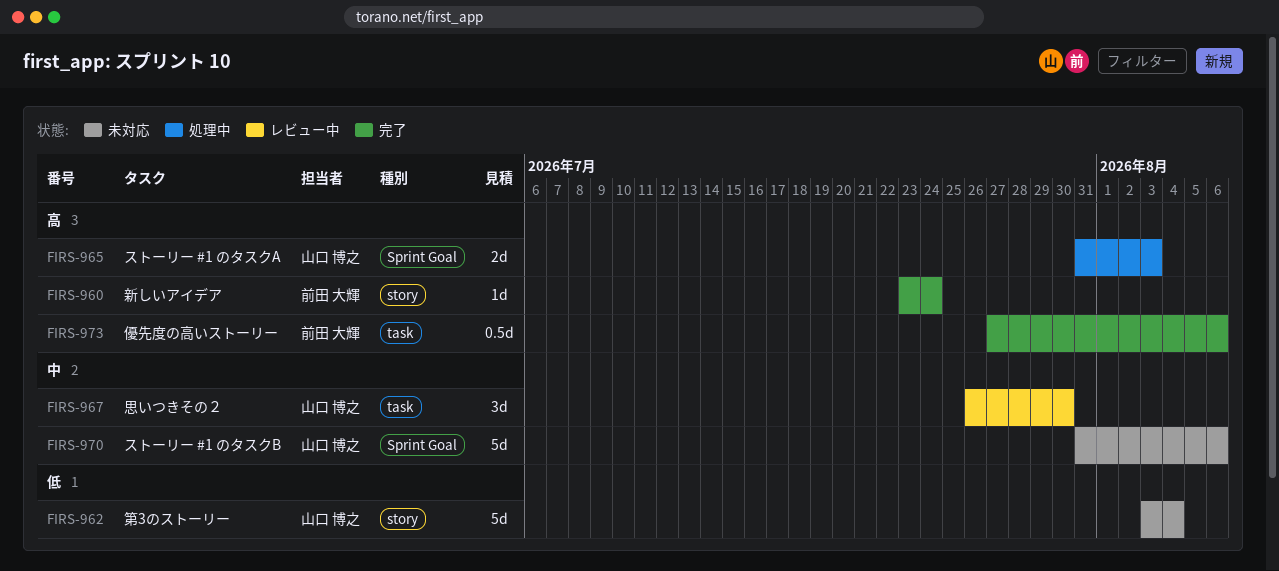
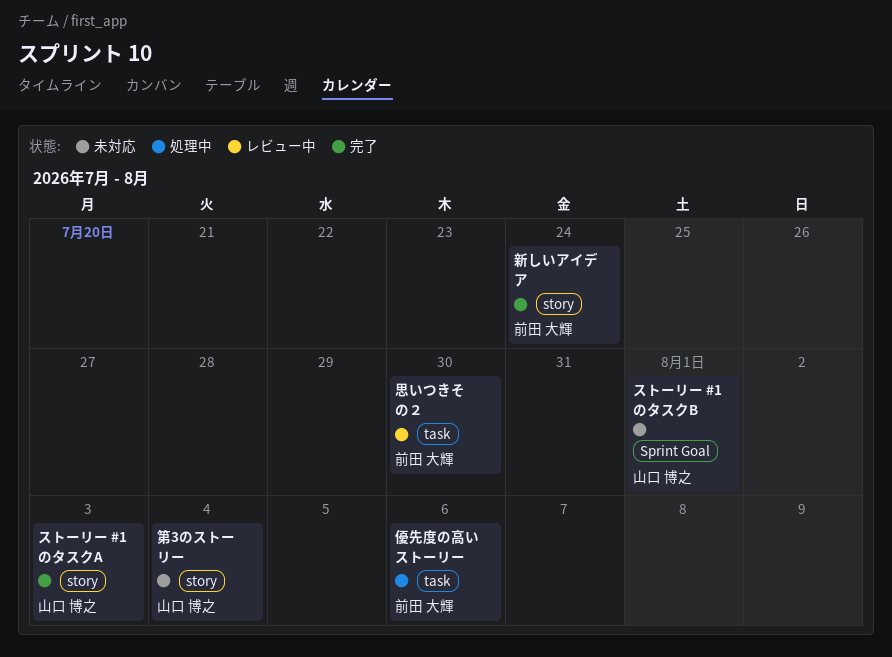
ストーリー #1 のタスクA, status: 処理中 -> 完了
ストーリー #1 のタスクA, label: Sprint Goal -> story
ストーリー #1 のタスクB, due: Aug 6 -> Aug 1
優先度の高いストーリー, status: 完了 -> 処理中
思いつきその２, owner: 山口 博之 -> 前田 大輝

